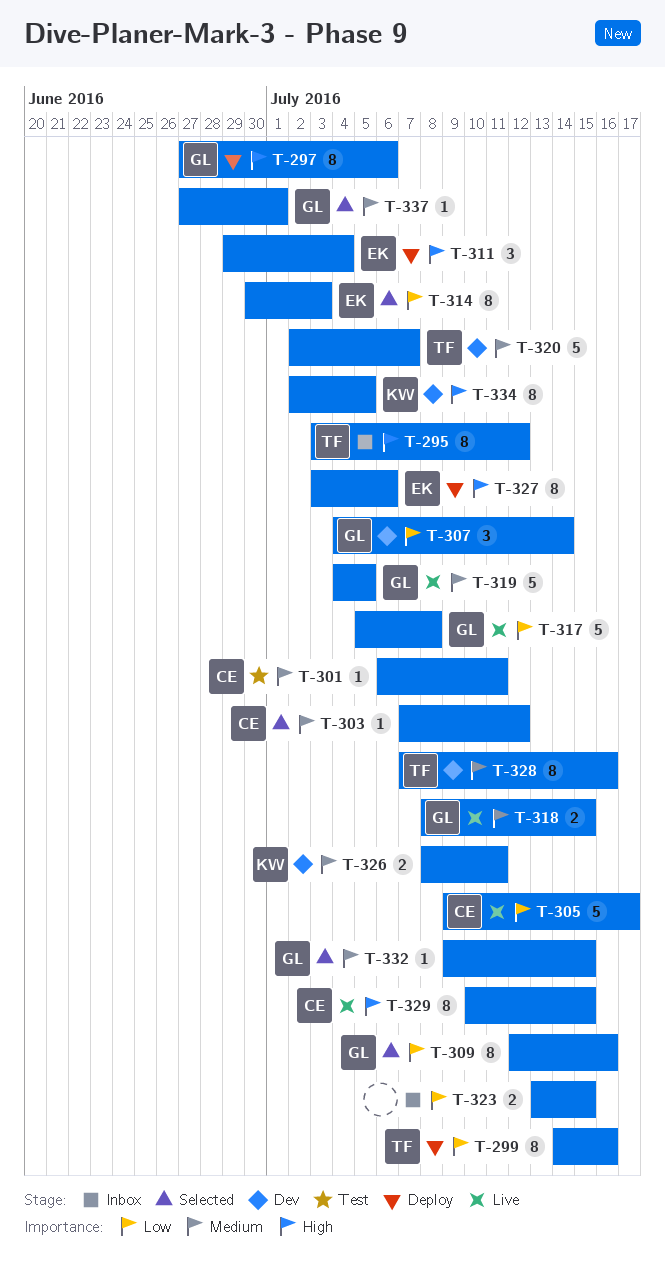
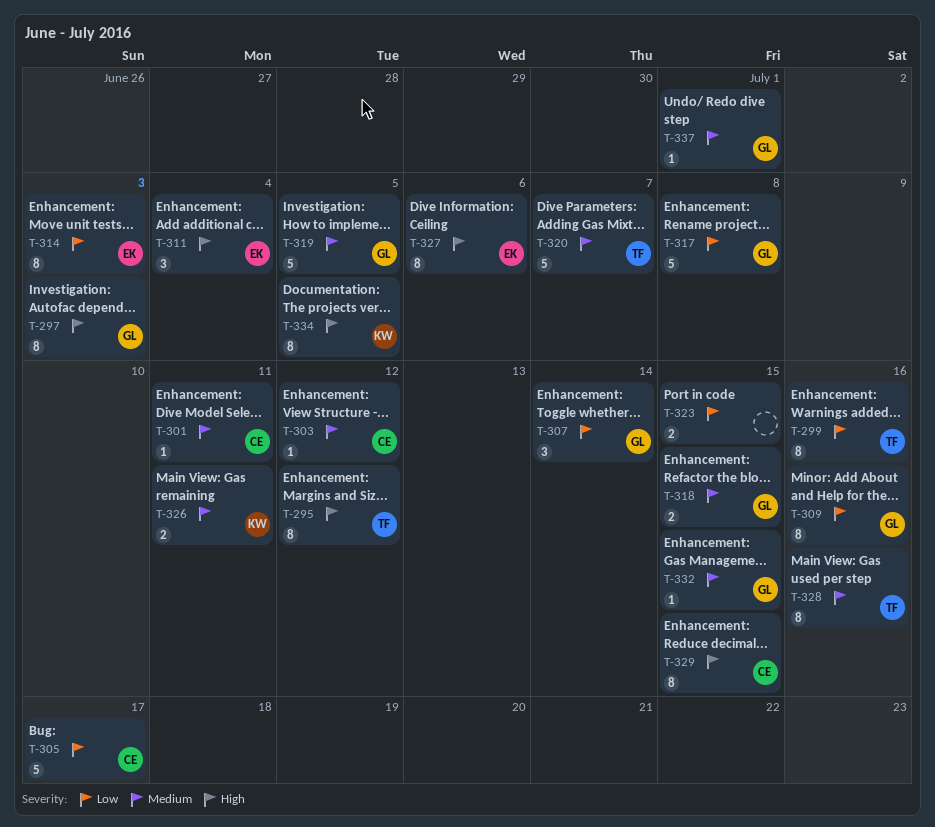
T-297, due: Jul 6 -> Jul 3

